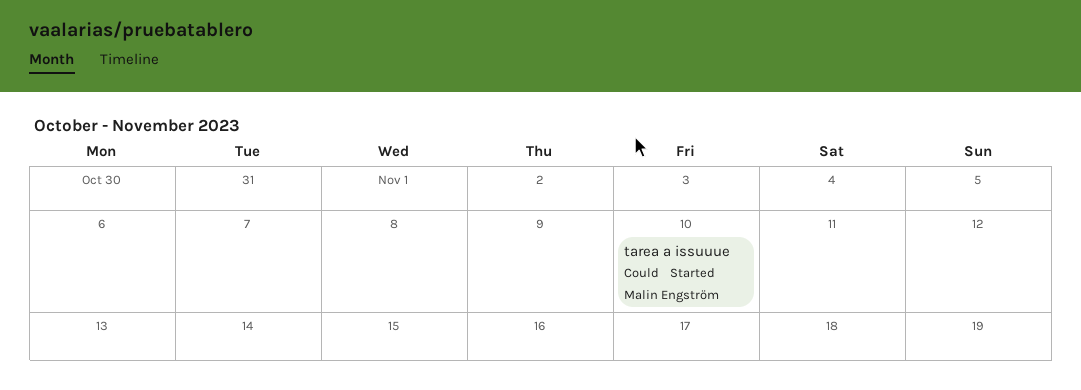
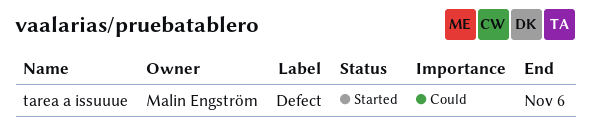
tarea a issuuue, due: Nov 10 -> Nov 6

